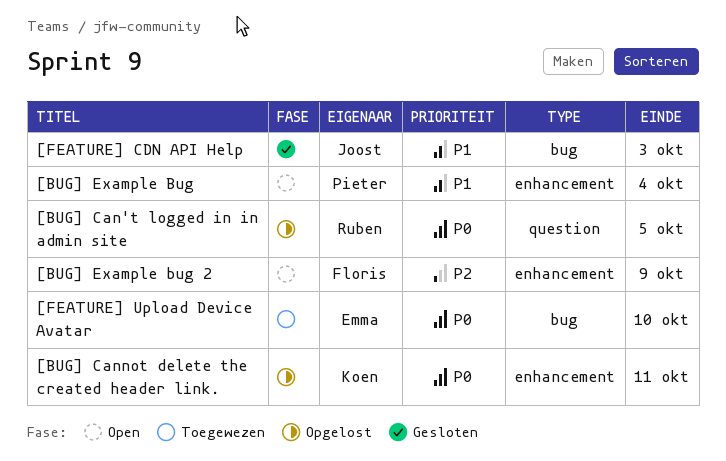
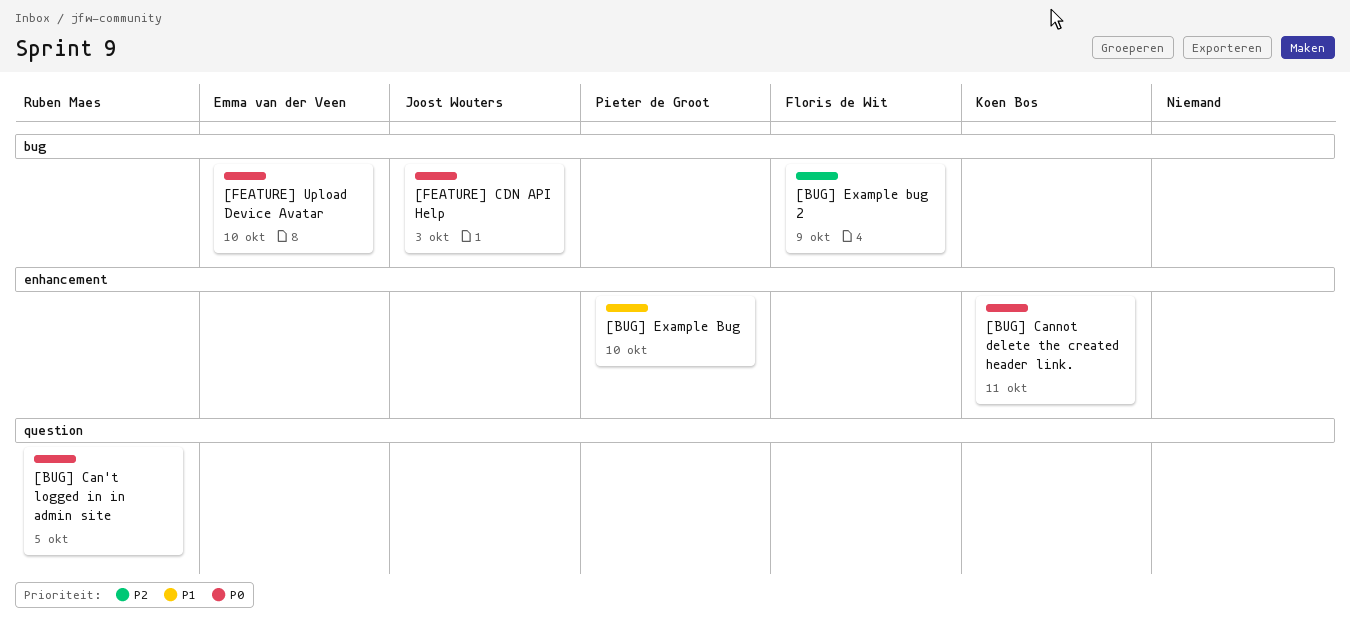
[BUG] Example Bug, due: Oct 4 -> Oct 10
[BUG] Example bug 2, label: enhancement -> bug
[FEATURE] CDN API Help, priority: P1 -> P0

